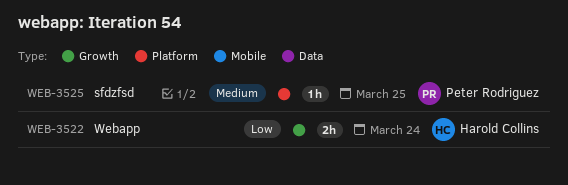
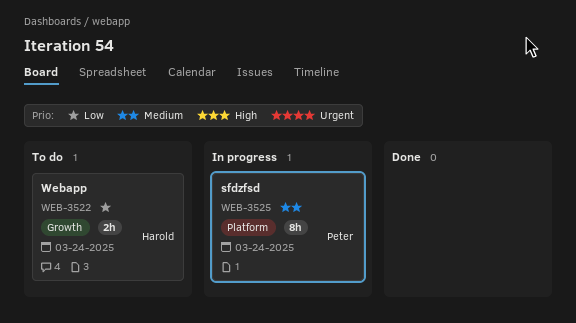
WEB-3525, estimate: 1h -> 8h
WEB-3525, due: Mar 25 -> Mar 24

